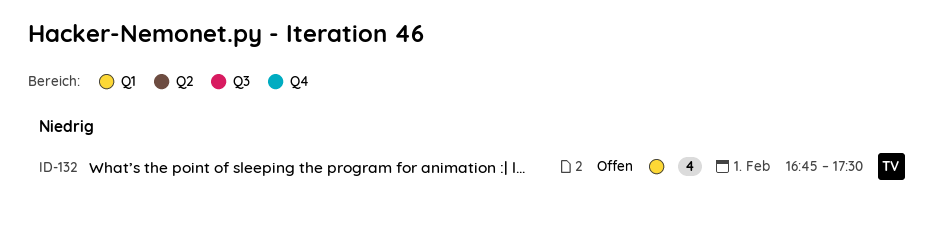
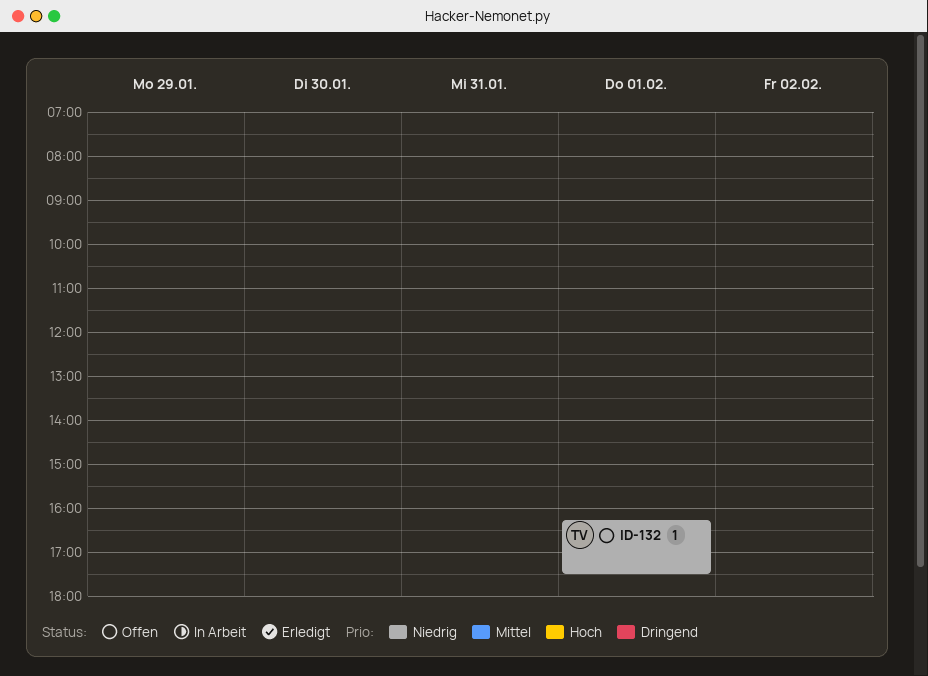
ID-132, estimate: 4 -> 1
ID-132, begins: 16:45 -> 16:15

